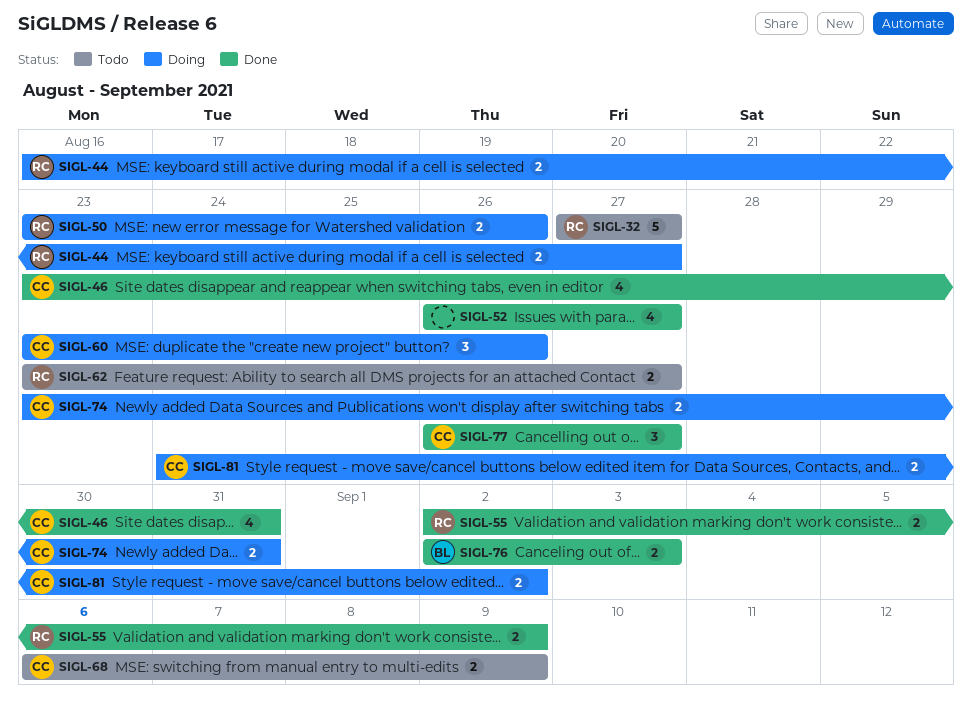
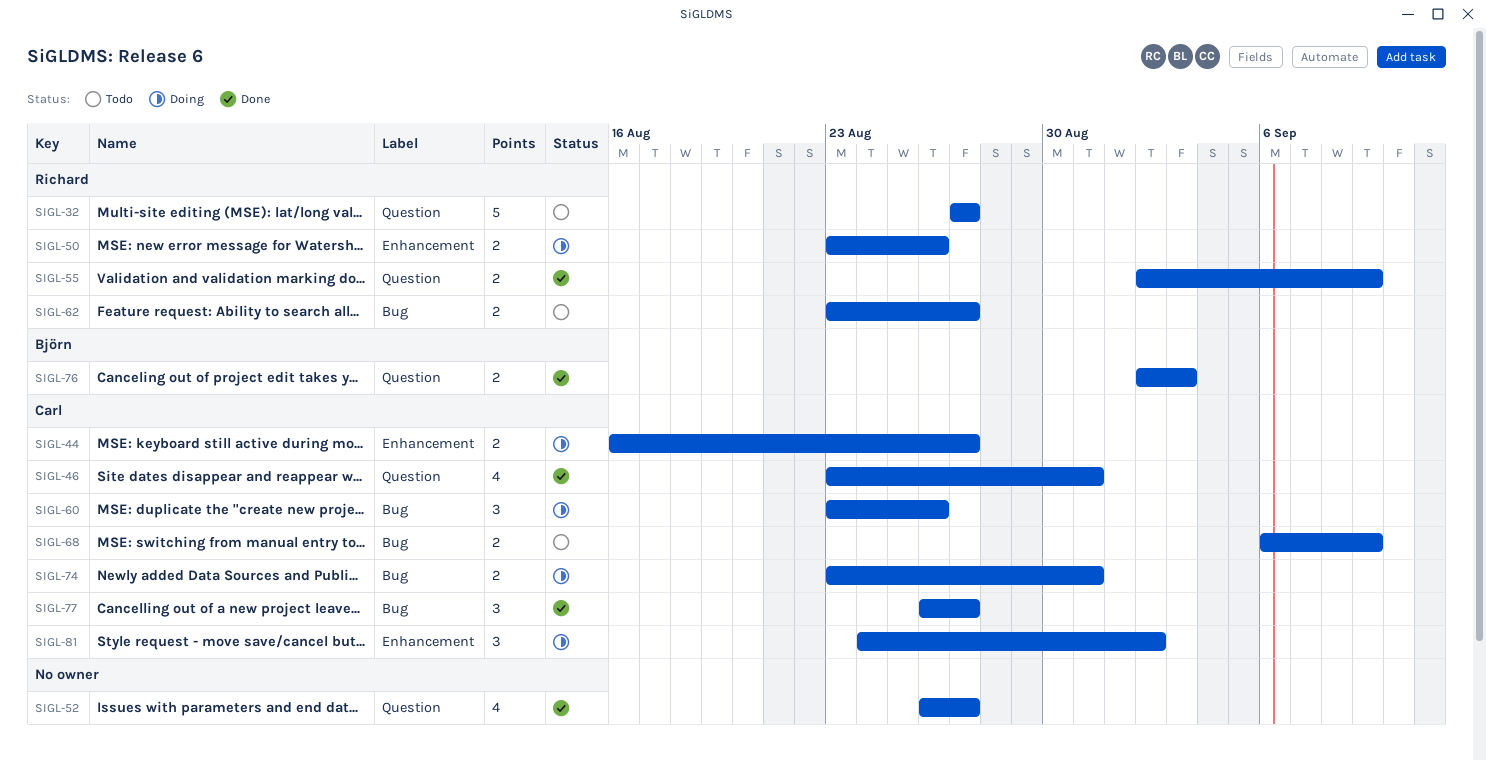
SIGL-44, owner: Richard -> Carl
SIGL-81, estimate: 2 -> 3

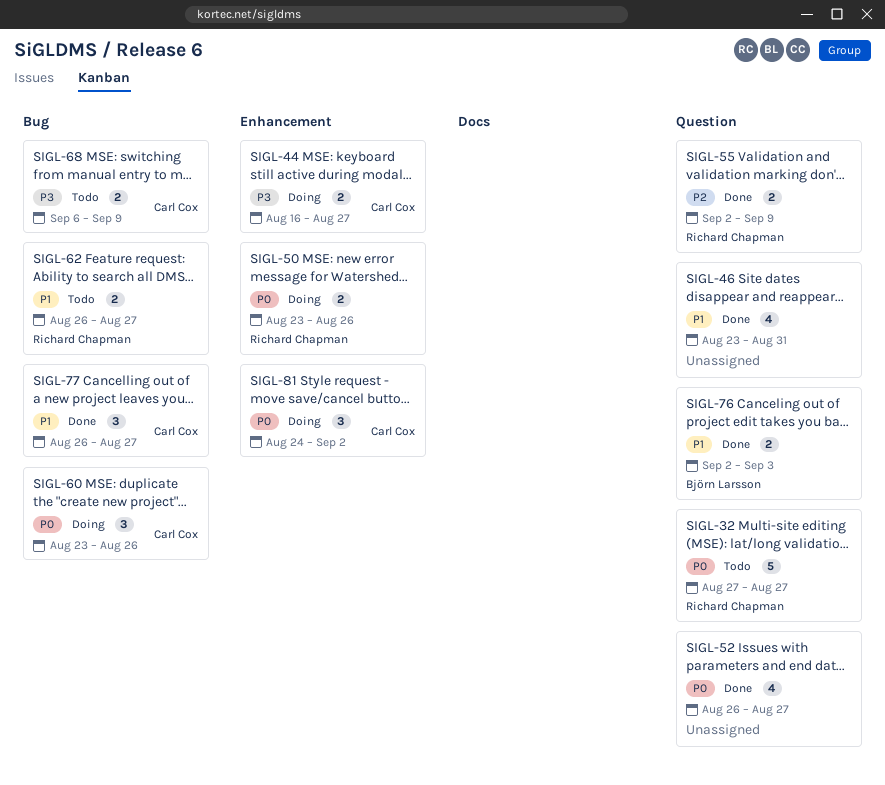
SIGL-46, owner: Carl Cox -> none
SIGL-62, start: Aug 23 -> Aug 26
SIGL-74: present -> none

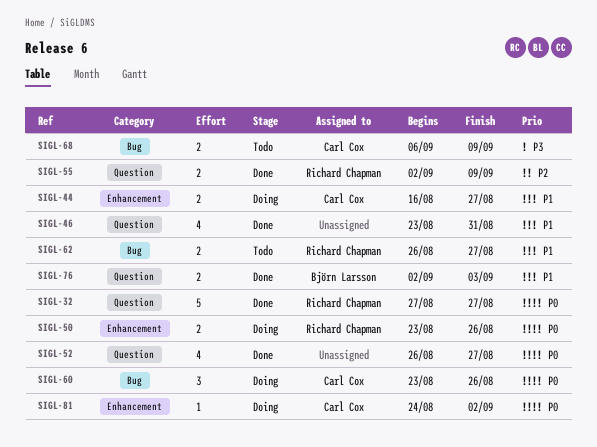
SIGL-32, status: Todo -> Done
SIGL-44, priority: P3 -> P1
SIGL-77: present -> none
SIGL-81, estimate: 3 -> 1

